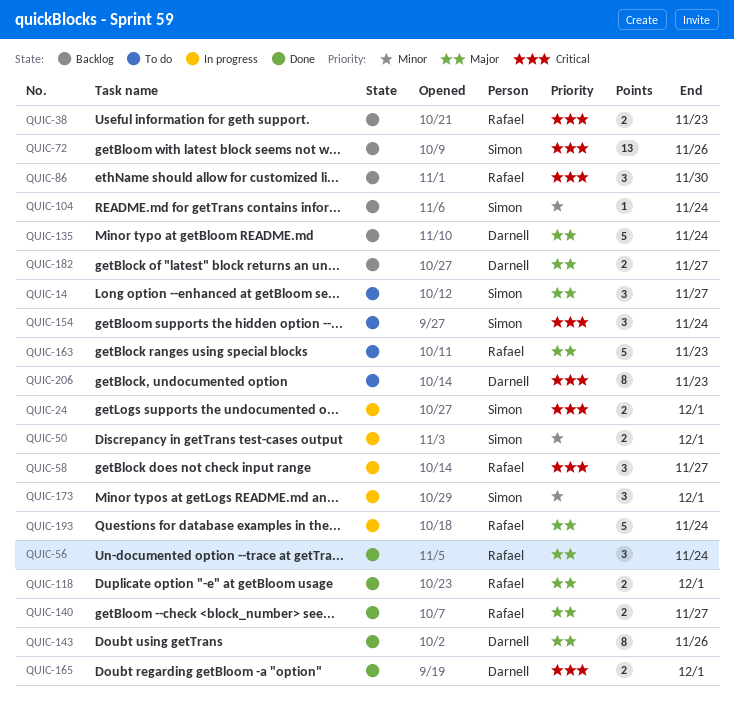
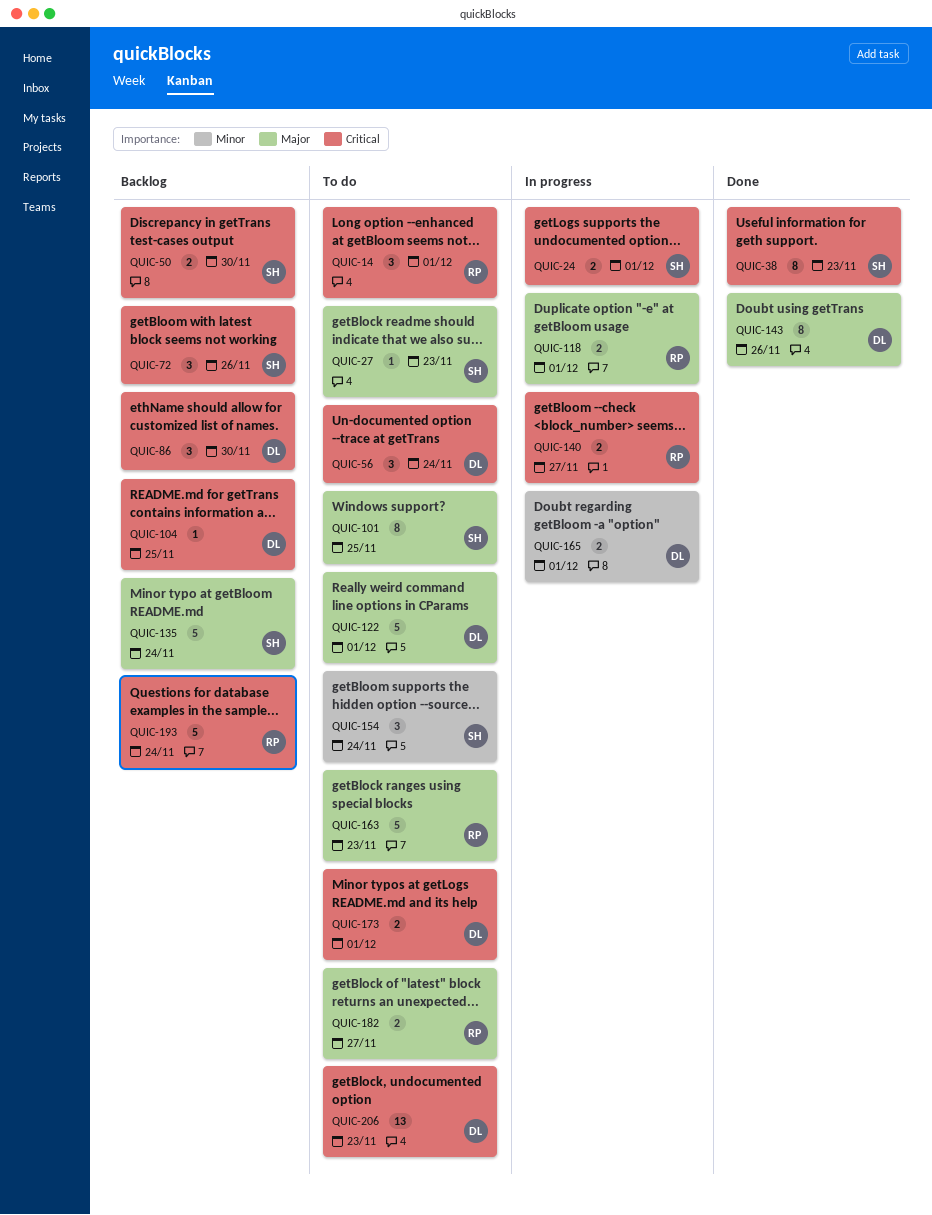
QUIC-14, owner: Simon -> Rafael
QUIC-14, priority: Major -> Critical
QUIC-14, due: Nov 27 -> Dec 1
QUIC-27: none -> present
QUIC-38, status: Backlog -> Done
QUIC-38, owner: Rafael -> Simon
QUIC-38, estimate: 2 -> 8
QUIC-50, status: In progress -> Backlog
QUIC-50, priority: Minor -> Critical
QUIC-50, due: Dec 1 -> Nov 30
QUIC-56, status: Done -> To do
QUIC-56, owner: Rafael -> Darnell
QUIC-56, priority: Major -> Critical
QUIC-58: present -> none
QUIC-72, estimate: 13 -> 3
QUIC-86, owner: Rafael -> Darnell
QUIC-101: none -> present
QUIC-104, owner: Simon -> Darnell
QUIC-104, priority: Minor -> Critical
QUIC-104, due: Nov 24 -> Nov 25
QUIC-118, status: Done -> In progress
QUIC-122: none -> present
QUIC-135, owner: Darnell -> Simon
QUIC-140, status: Done -> In progress
QUIC-140, priority: Major -> Critical
QUIC-154, priority: Critical -> Minor
QUIC-165, status: Done -> In progress
QUIC-165, priority: Critical -> Minor
QUIC-173, status: In progress -> To do
QUIC-173, owner: Simon -> Darnell
QUIC-173, priority: Minor -> Critical
QUIC-173, estimate: 3 -> 2
QUIC-182, status: Backlog -> To do
QUIC-182, owner: Darnell -> Rafael
QUIC-193, status: In progress -> Backlog
QUIC-193, priority: Major -> Critical
QUIC-206, estimate: 8 -> 13

